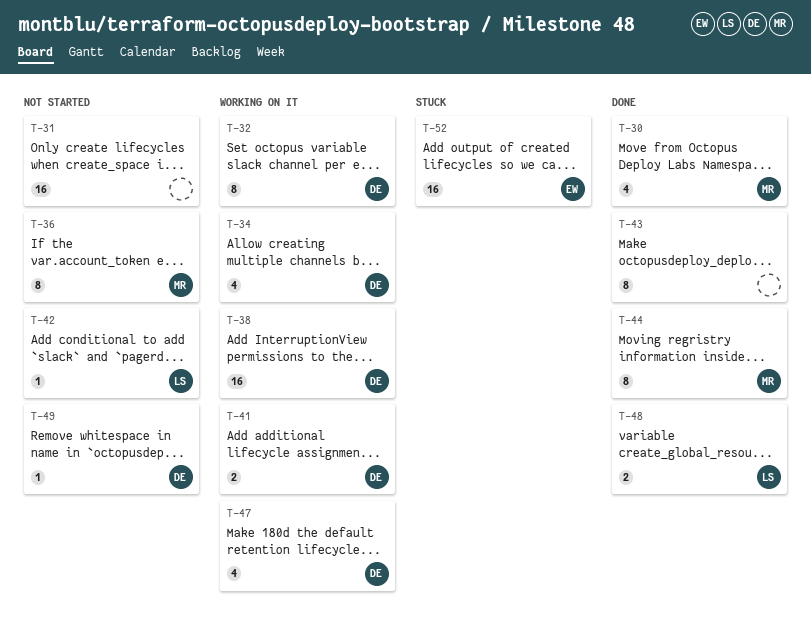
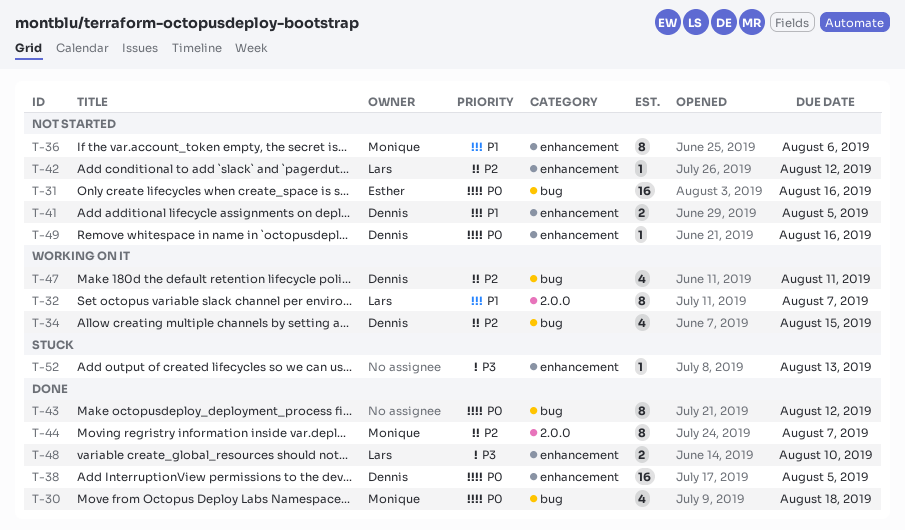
T-31, owner: none -> Esther
T-32, owner: Dennis -> Lars
T-38, status: Working on it -> Done
T-41, status: Working on it -> Not started
T-52, owner: Esther -> none
T-52, estimate: 16 -> 1

